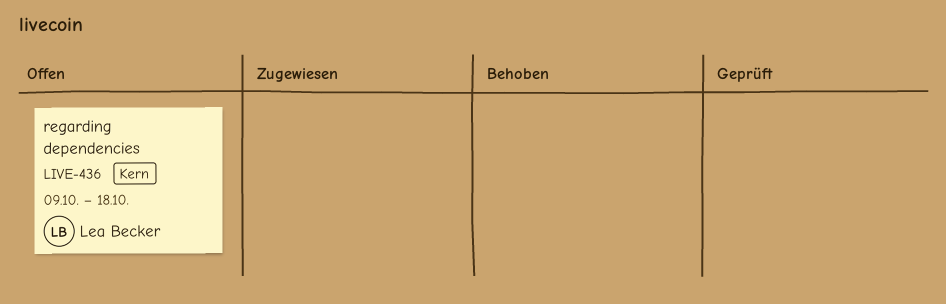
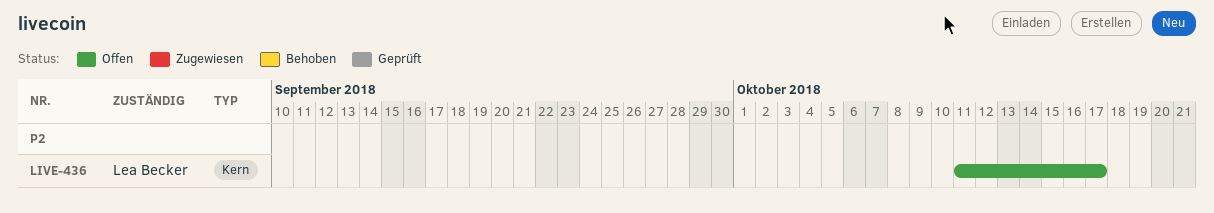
LIVE-436, start: Oct 9 -> Oct 11
LIVE-436, due: Oct 18 -> Oct 17

